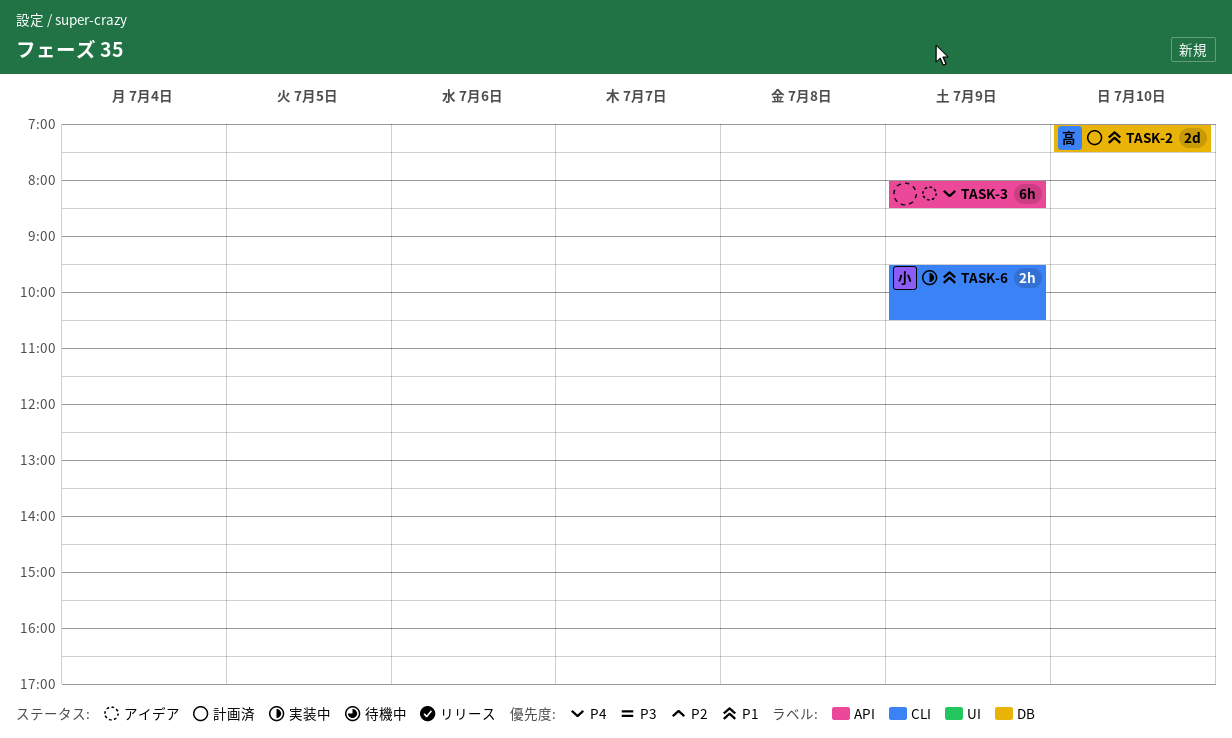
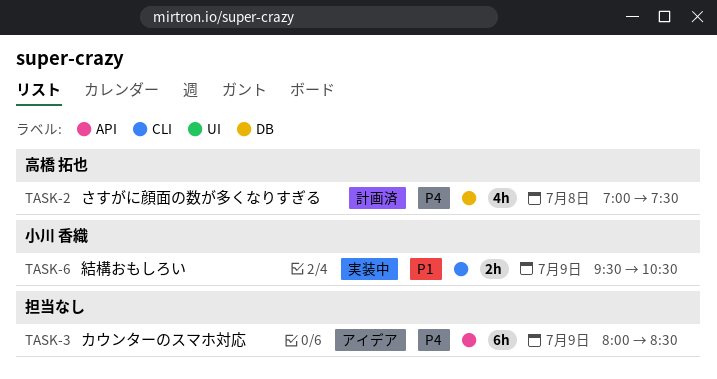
TASK-2, priority: P1 -> P4
TASK-2, estimate: 2d -> 4h
TASK-2, day: Jul 10 -> Jul 8

